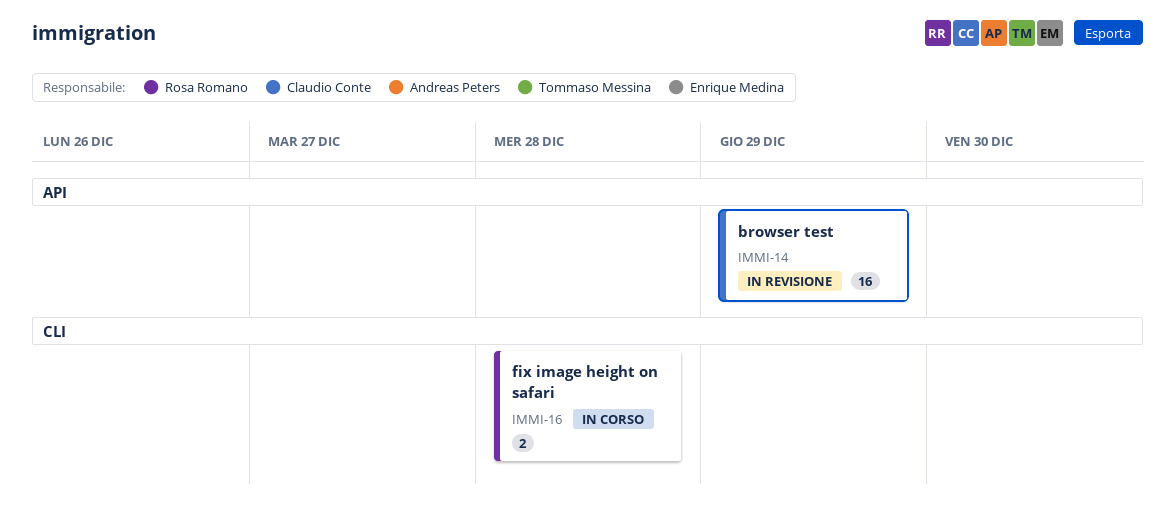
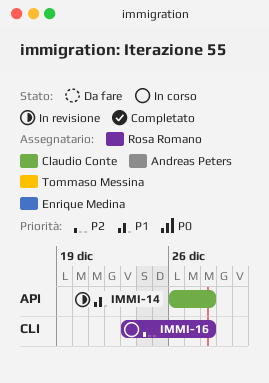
IMMI-14, due: Dec 29 -> Dec 28

